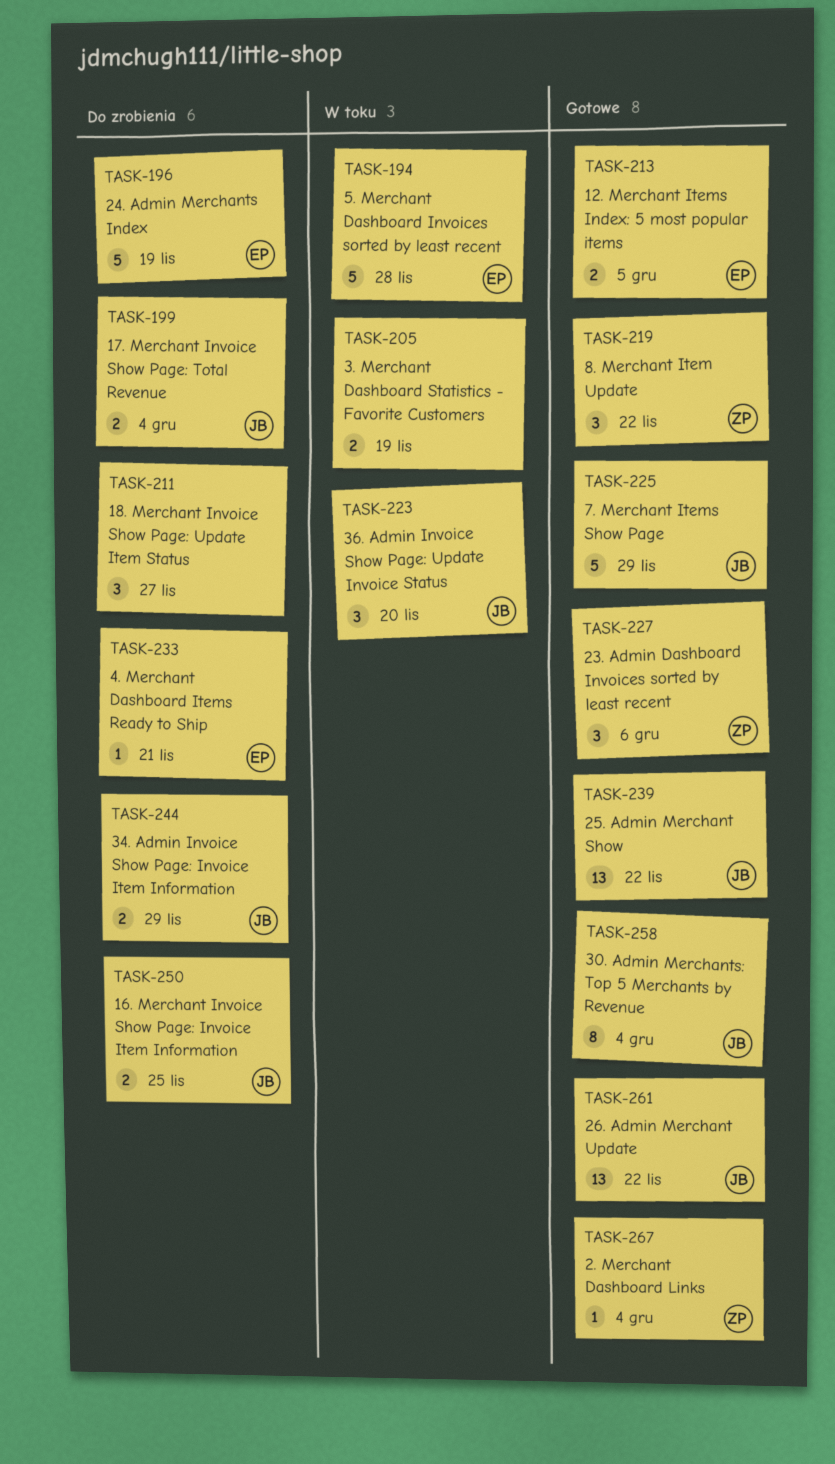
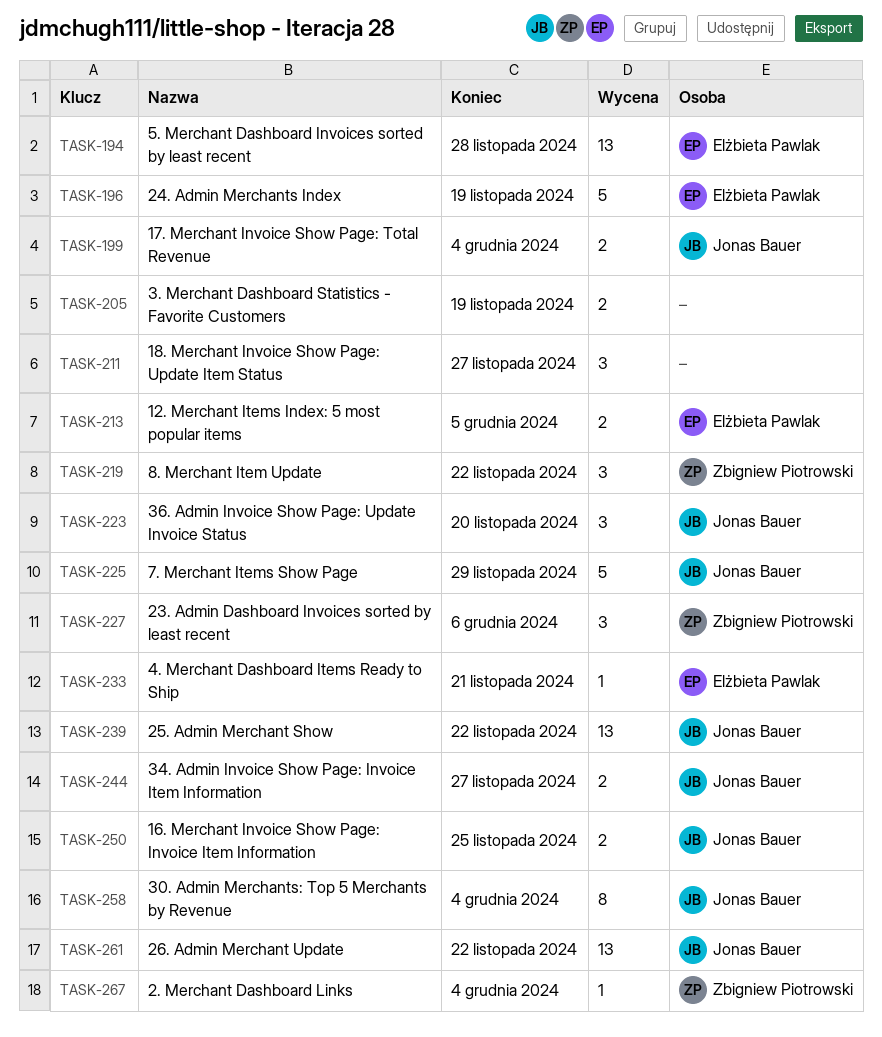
TASK-194, estimate: 5 -> 13
TASK-244, due: Nov 29 -> Nov 27

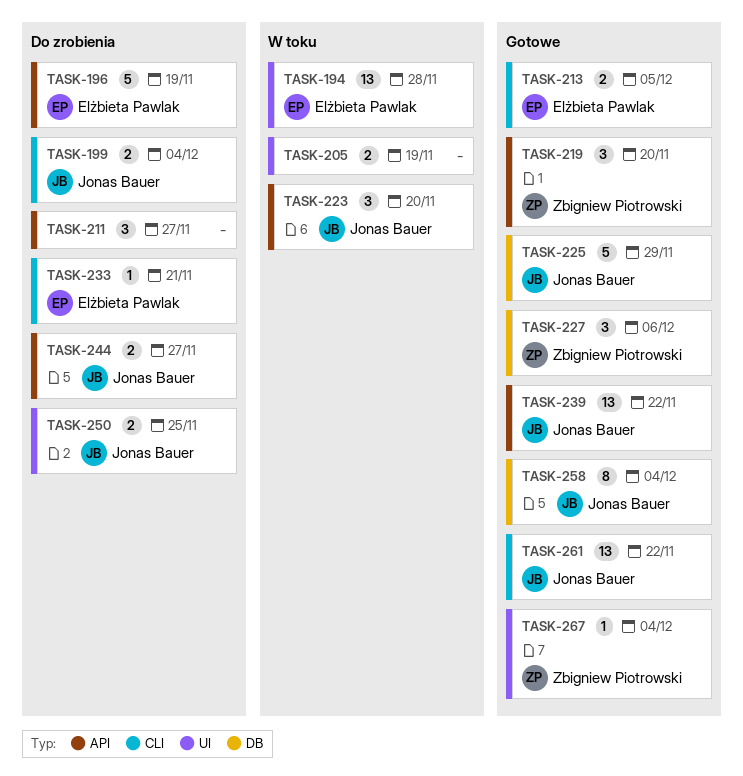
TASK-219, due: Nov 22 -> Nov 20

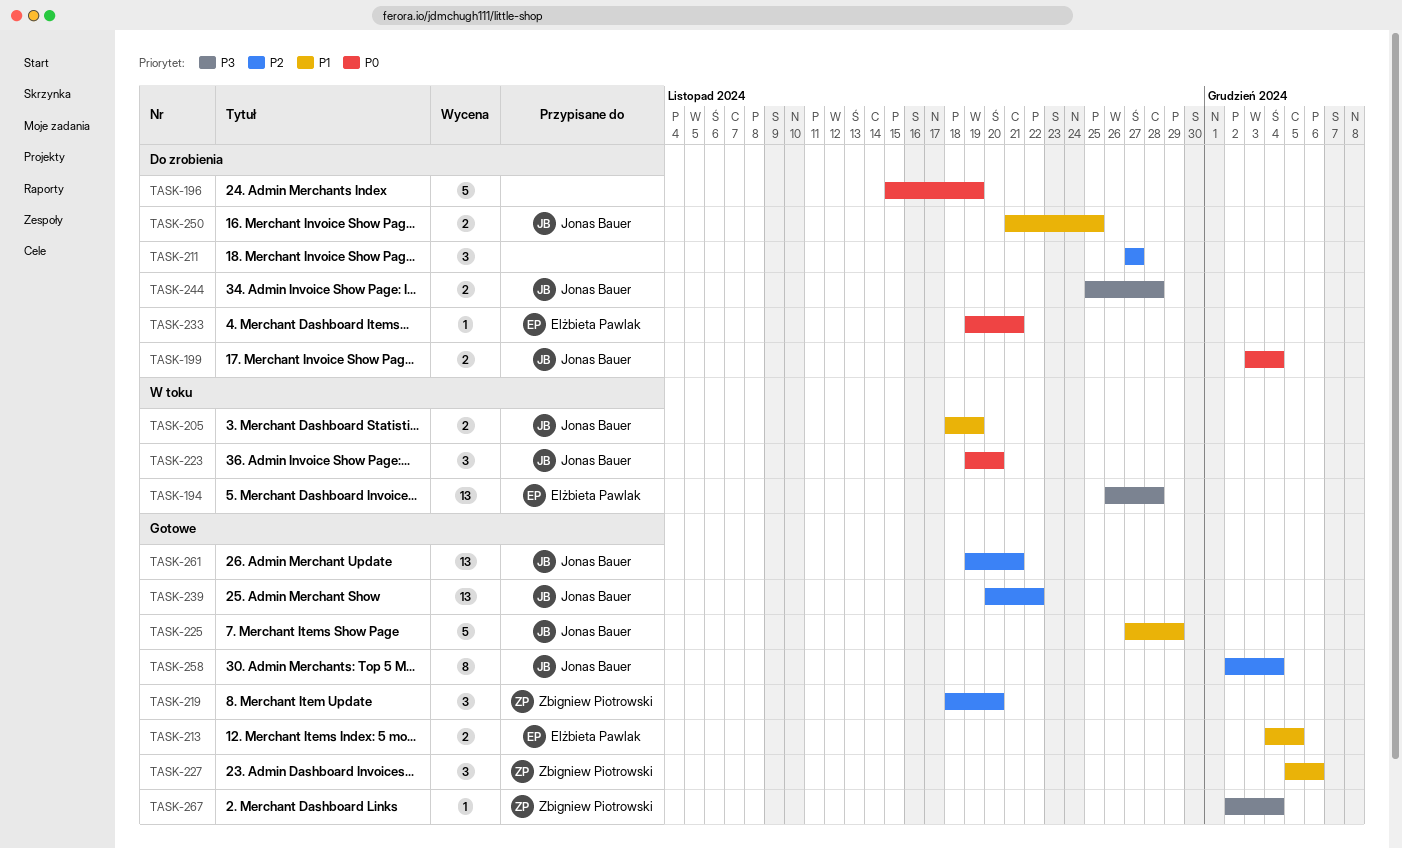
TASK-196, owner: Elżbieta Pawlak -> none
TASK-205, owner: none -> Jonas Bauer
TASK-244, due: Nov 27 -> Nov 28
TASK-261, due: Nov 22 -> Nov 21

